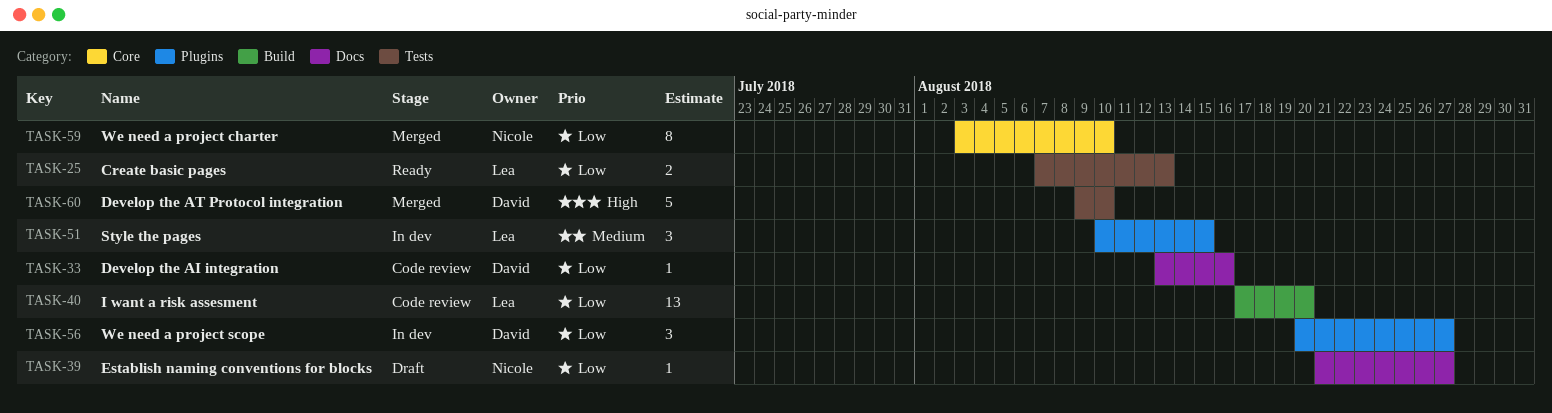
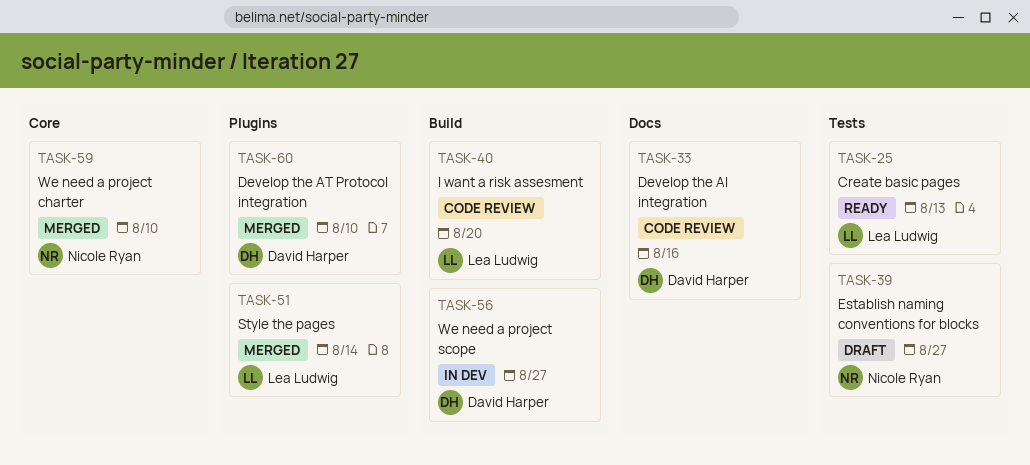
TASK-39, label: Docs -> Tests
TASK-51, status: In dev -> Merged
TASK-51, due: Aug 15 -> Aug 14
TASK-56, label: Plugins -> Build
TASK-60, label: Tests -> Plugins

